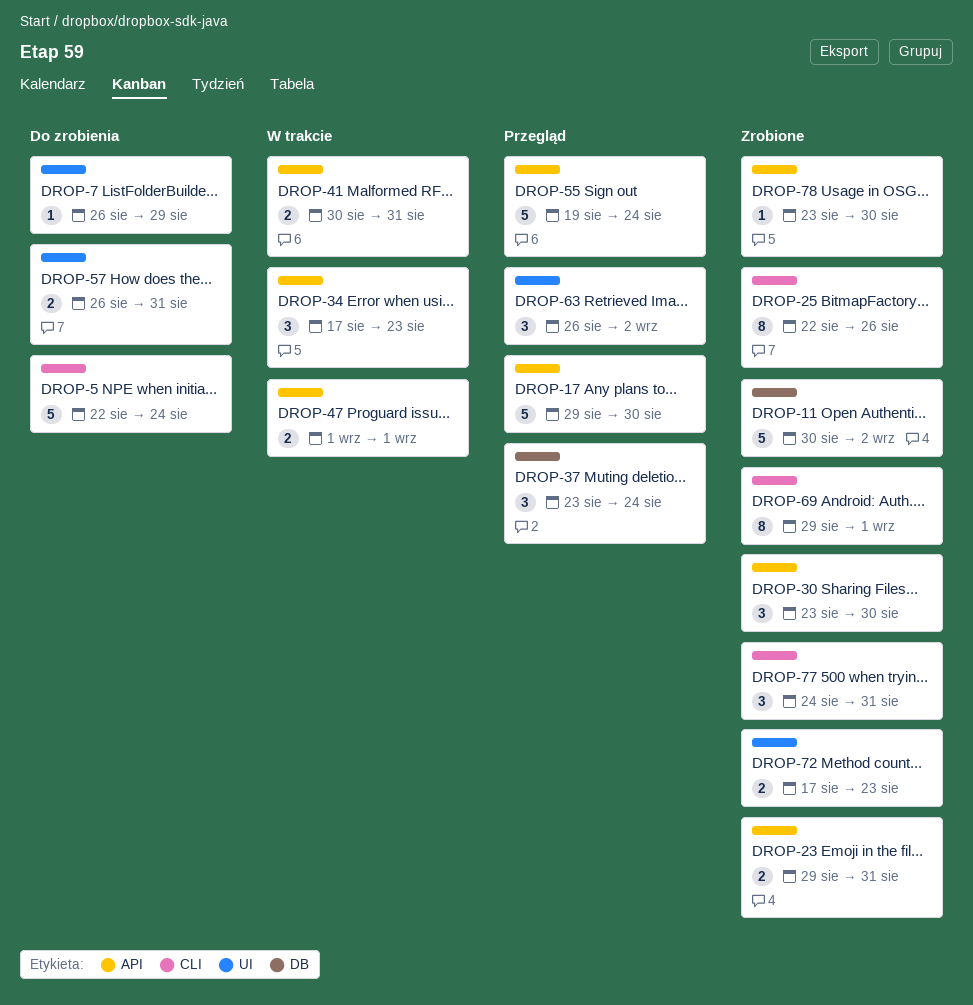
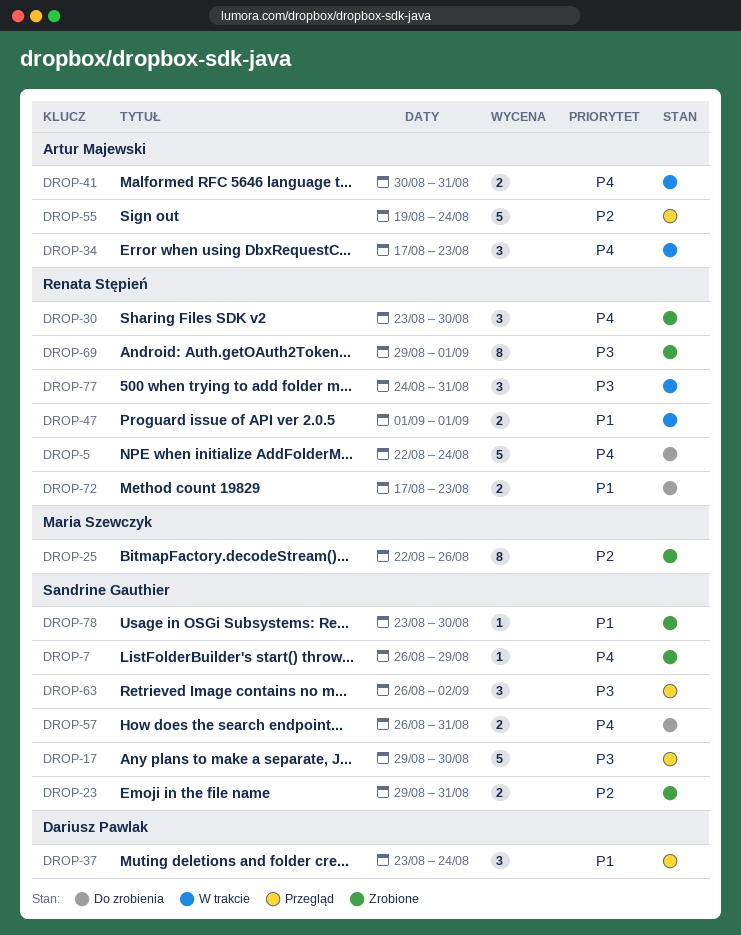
DROP-7, status: Do zrobienia -> Zrobione
DROP-11: present -> none
DROP-72, status: Zrobione -> Do zrobienia
DROP-77, status: Zrobione -> W trakcie

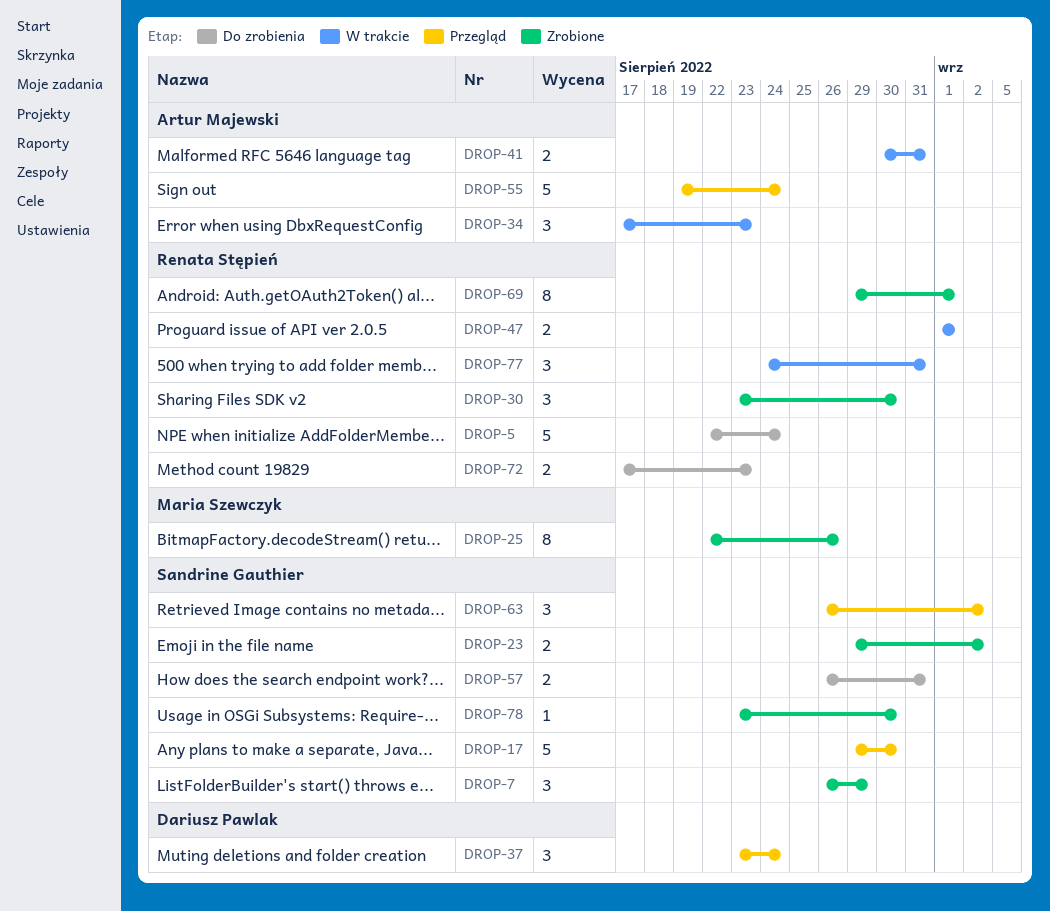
DROP-7, estimate: 1 -> 3
DROP-23, due: Aug 31 -> Sep 2

